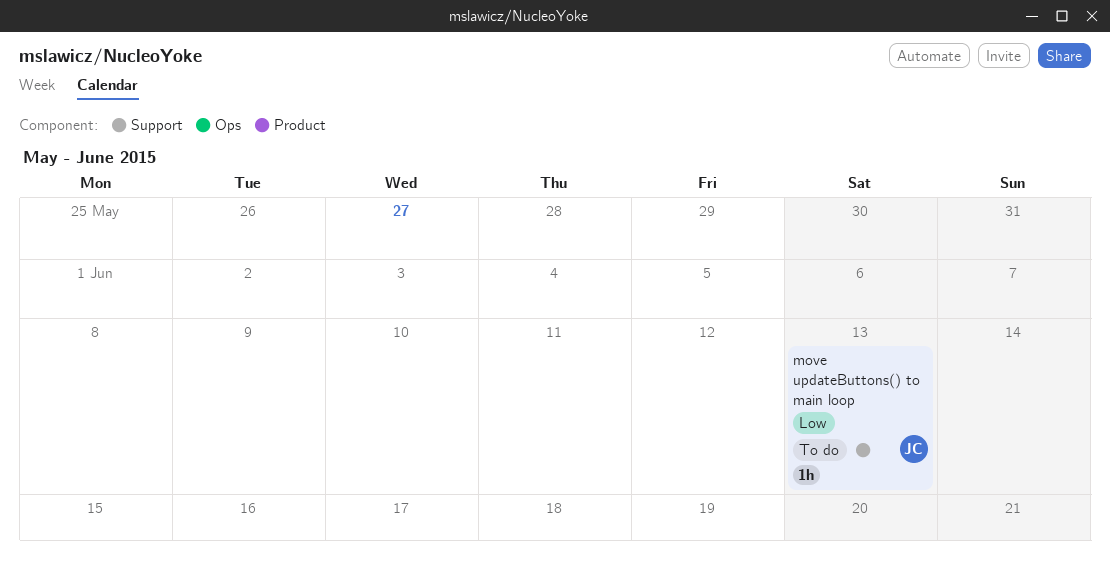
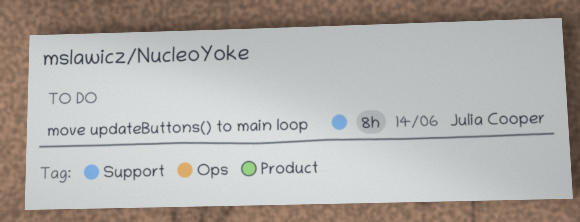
move updateButtons() to main loop, estimate: 1h -> 8h
move updateButtons() to main loop, due: Jun 13 -> Jun 14

